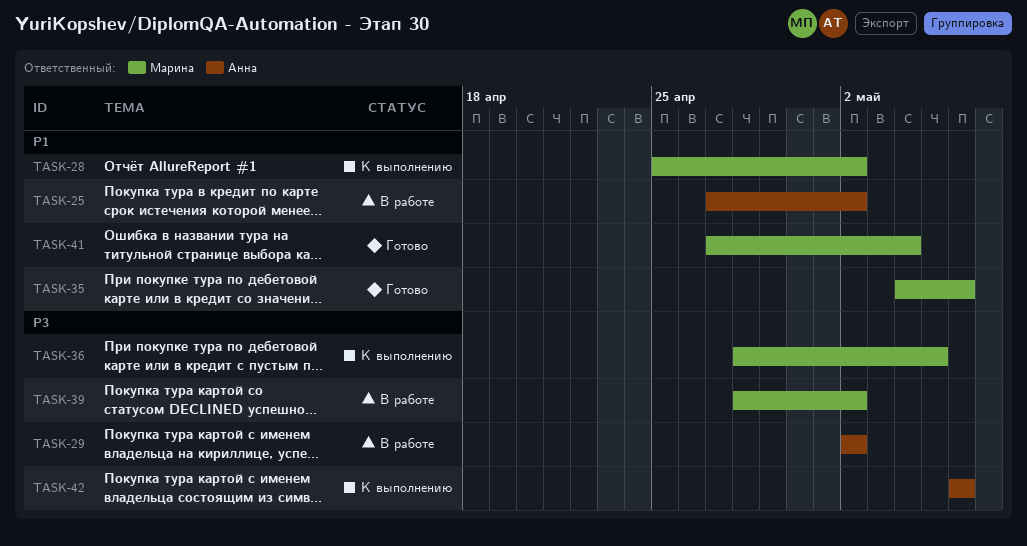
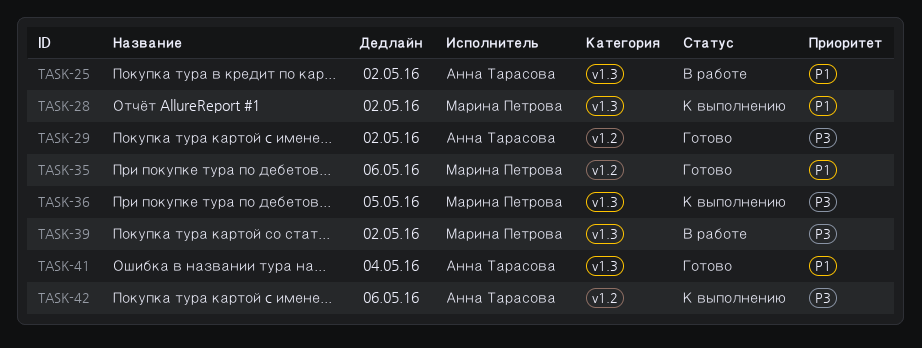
TASK-29, status: В работе -> Готово
TASK-41, owner: Марина Петрова -> Анна Тарасова

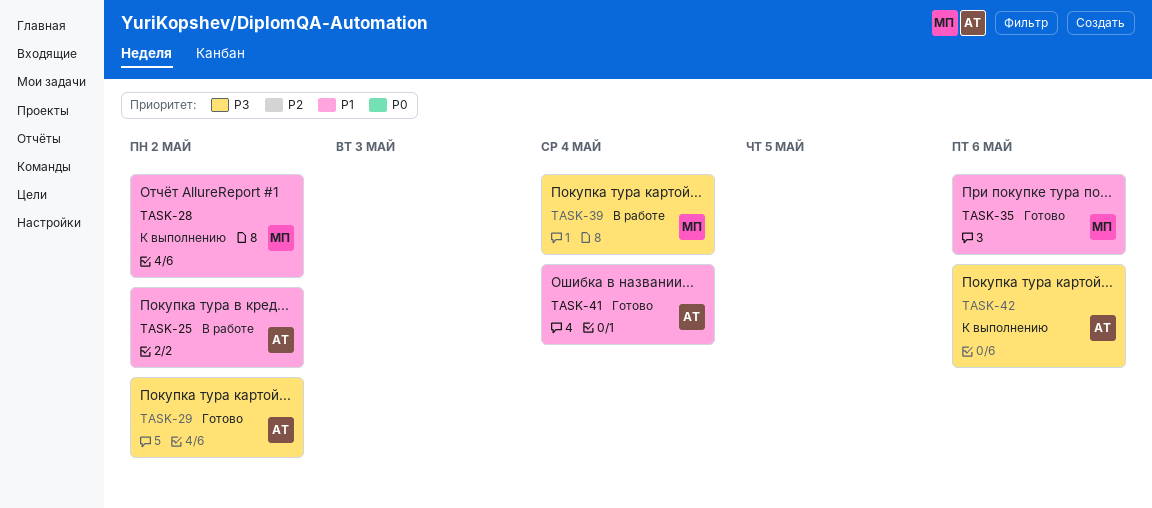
TASK-36: present -> none
TASK-39, due: May 2 -> May 4

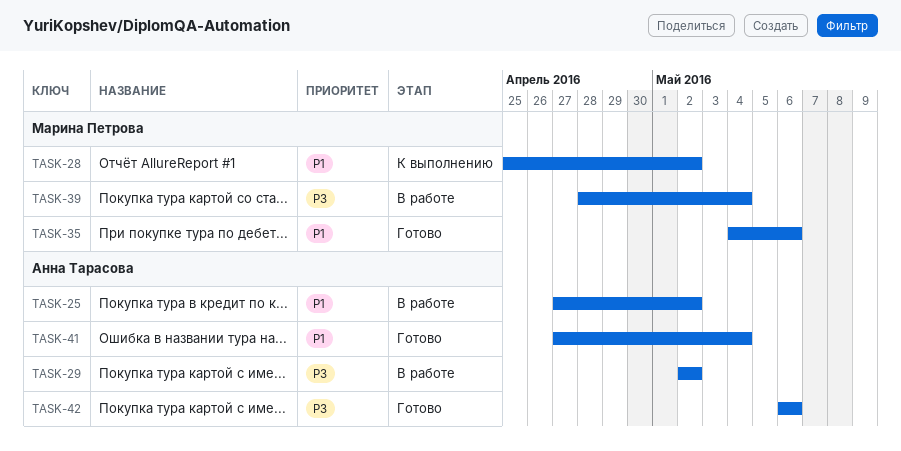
TASK-29, status: Готово -> В работе
TASK-42, status: К выполнению -> Готово

